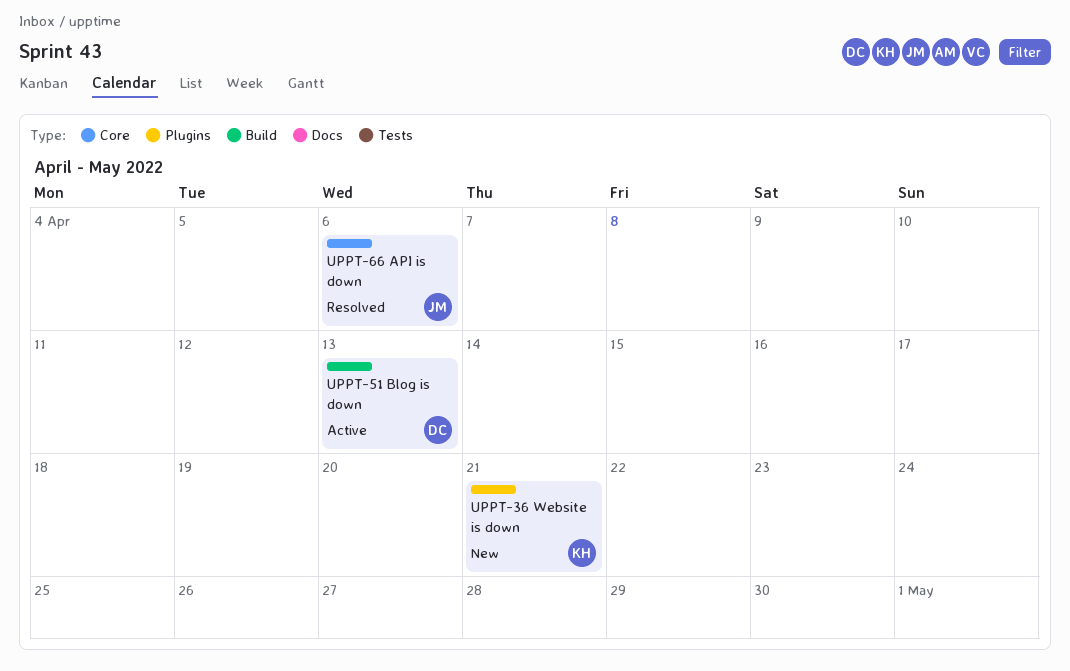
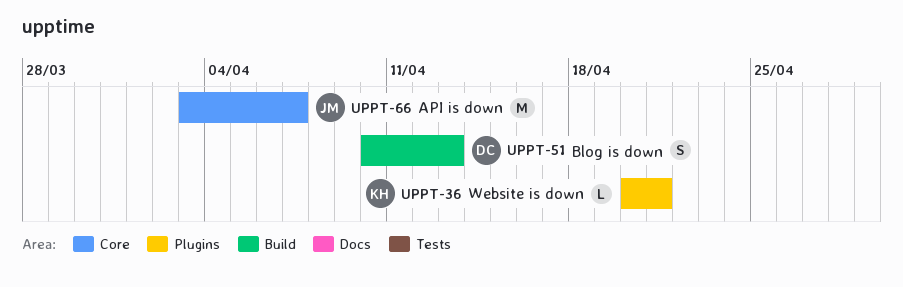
UPPT-66, due: Apr 6 -> Apr 7

